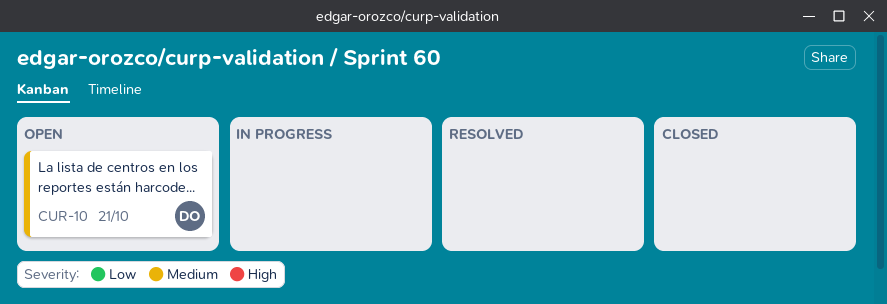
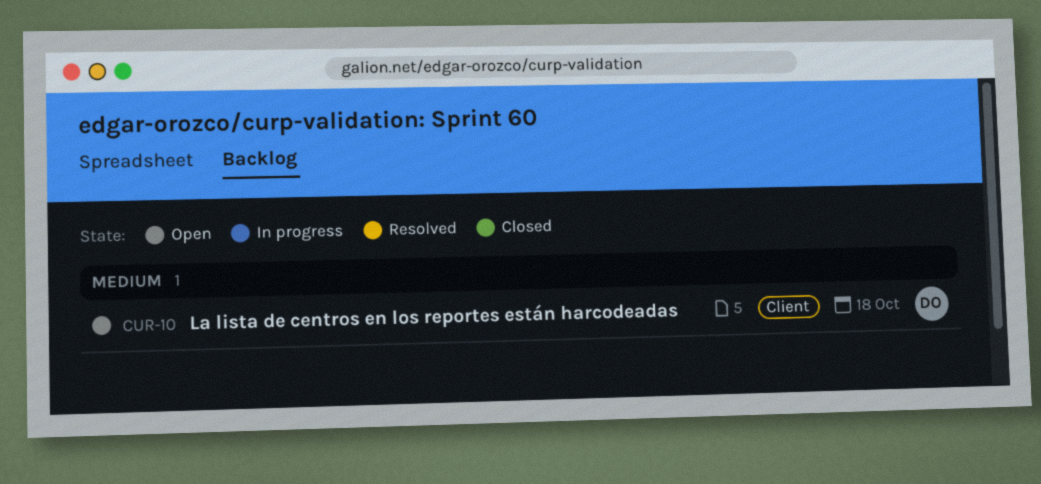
CUR-10, due: Oct 21 -> Oct 18

